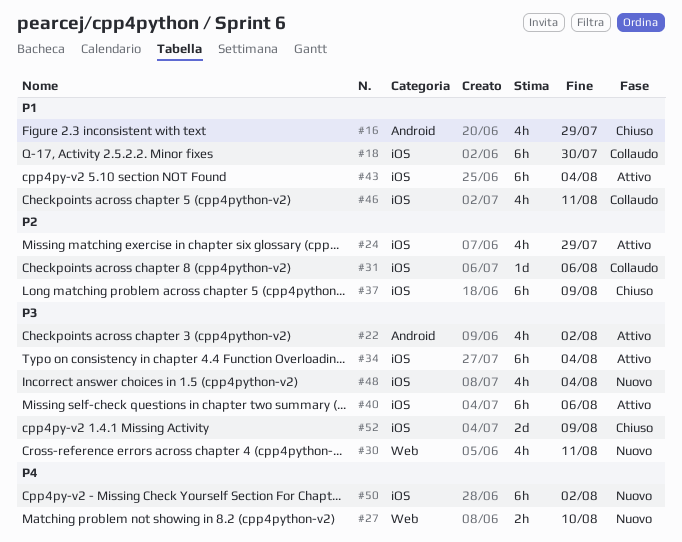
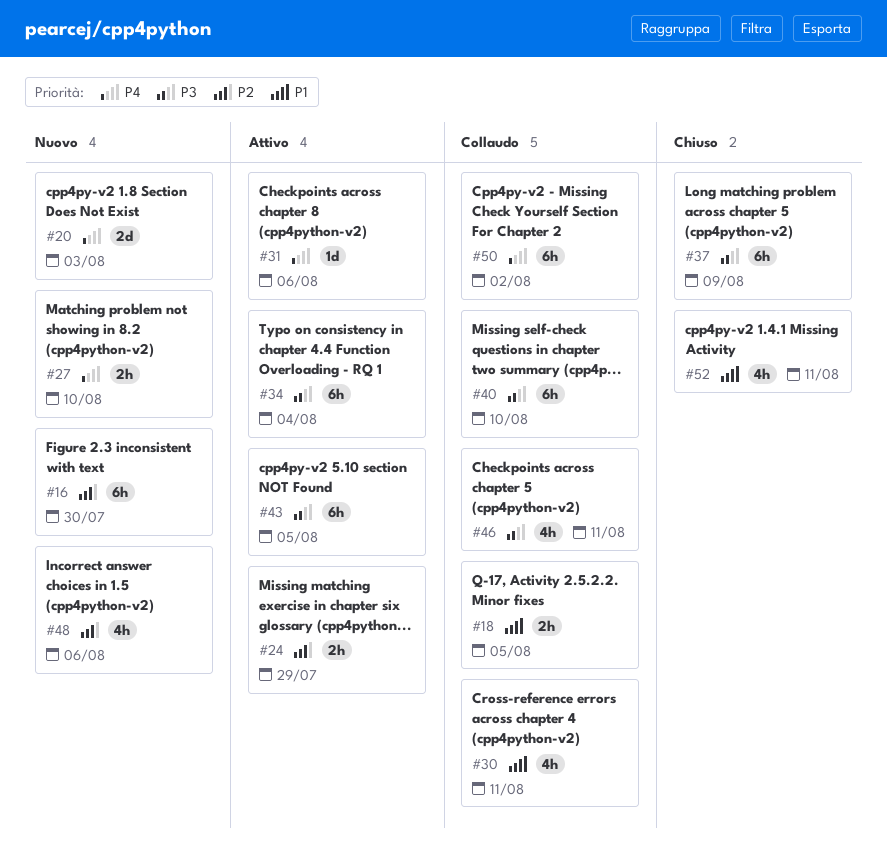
#16, status: Chiuso -> Nuovo
#16, priority: P1 -> P2
#16, estimate: 4h -> 6h
#16, due: Jul 29 -> Jul 30
#18, estimate: 6h -> 2h
#18, due: Jul 30 -> Aug 5
#20: none -> present
#22: present -> none
#24, estimate: 4h -> 2h
#30, status: Nuovo -> Collaudo
#30, priority: P3 -> P1
#31, status: Collaudo -> Attivo
#31, priority: P2 -> P4
#37, priority: P2 -> P3
#40, status: Attivo -> Collaudo
#40, due: Aug 6 -> Aug 10
#43, priority: P1 -> P3
#43, due: Aug 4 -> Aug 5
#46, priority: P1 -> P3
#48, priority: P3 -> P2
#48, due: Aug 4 -> Aug 6
#50, status: Nuovo -> Collaudo
#52, priority: P3 -> P1
#52, estimate: 2d -> 4h
#52, due: Aug 9 -> Aug 11

